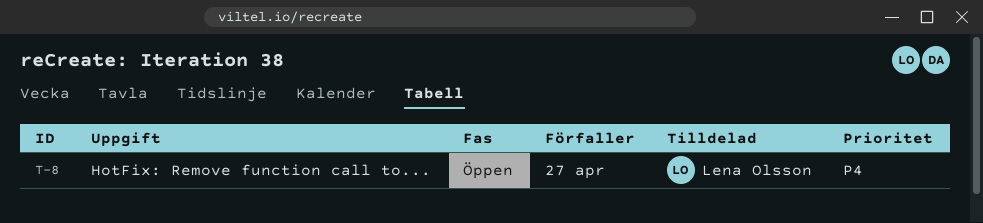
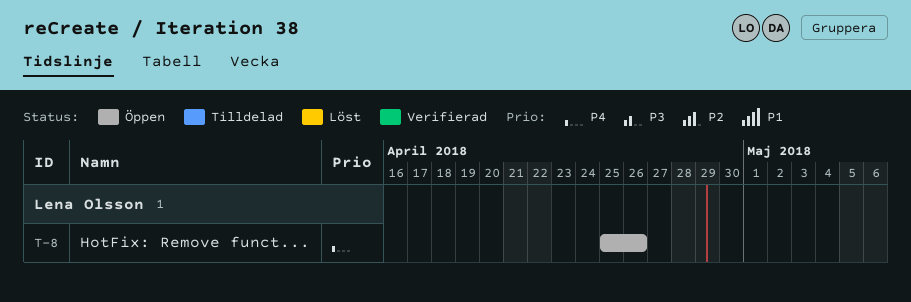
T-8, due: Apr 27 -> Apr 26

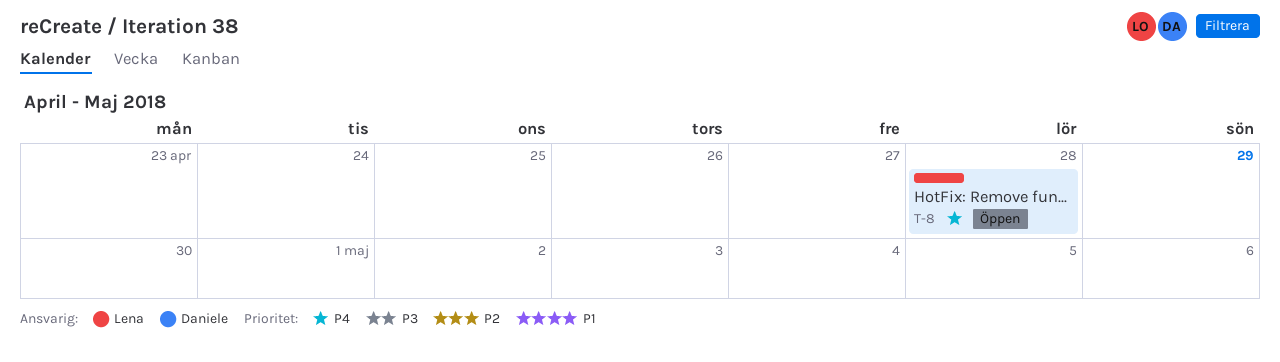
T-8, due: Apr 26 -> Apr 28

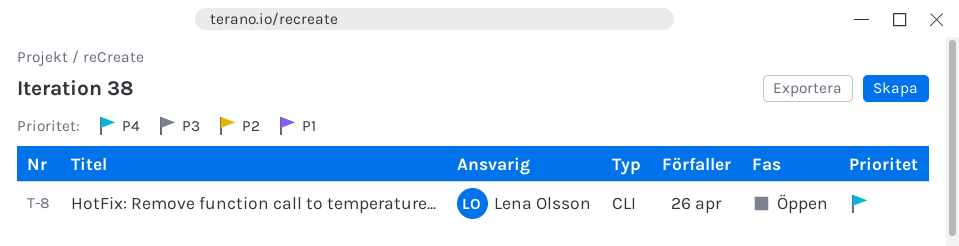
T-8, due: Apr 28 -> Apr 26

